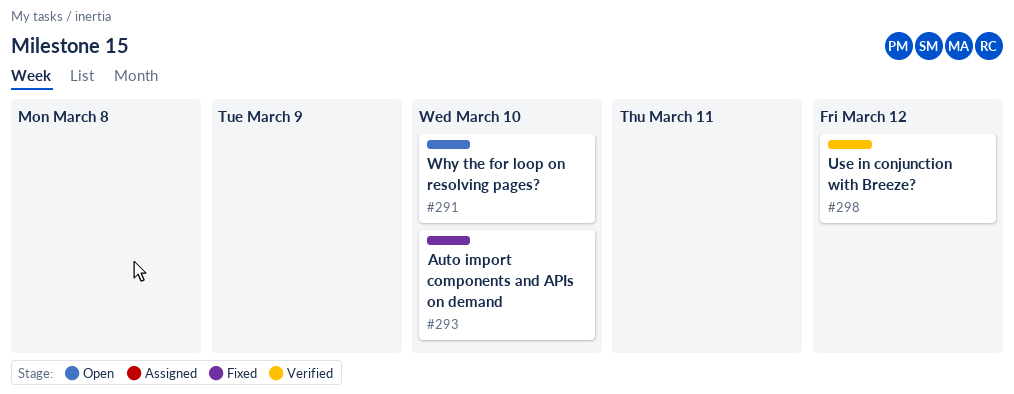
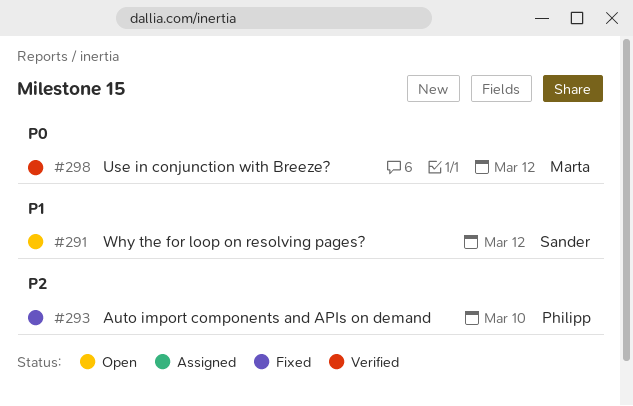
#291, due: Mar 10 -> Mar 12

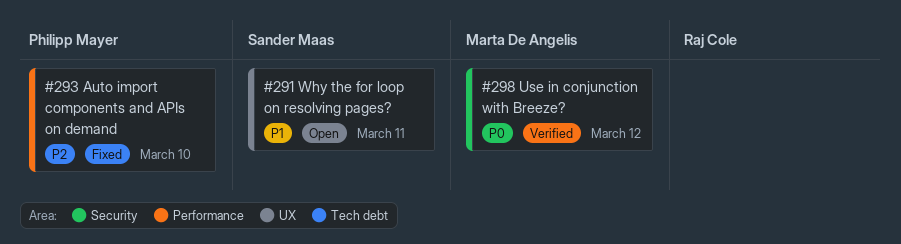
#291, due: Mar 12 -> Mar 11

